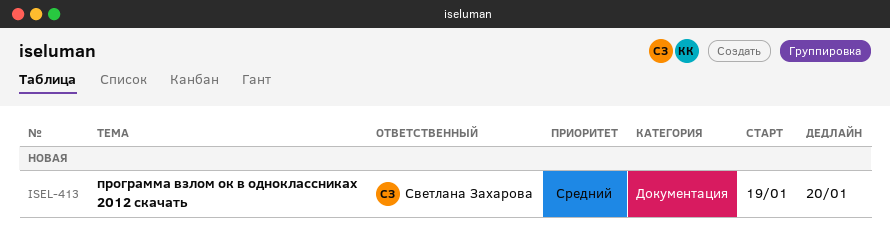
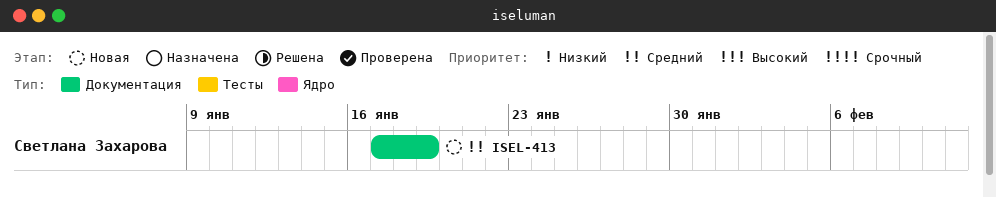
ISEL-413, start: Jan 19 -> Jan 17
ISEL-413, due: Jan 20 -> Jan 19

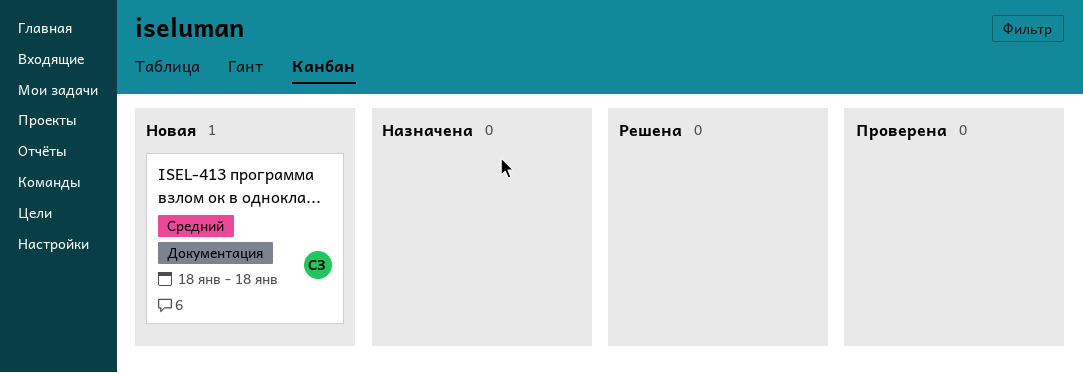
ISEL-413, start: Jan 17 -> Jan 18
ISEL-413, due: Jan 19 -> Jan 18

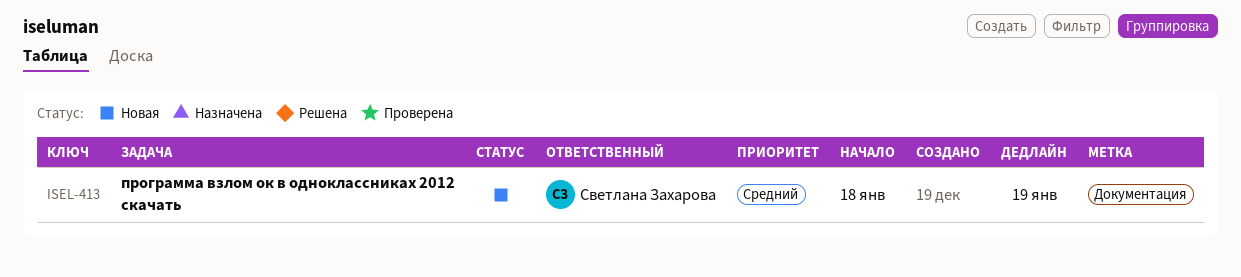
ISEL-413, due: Jan 18 -> Jan 19

